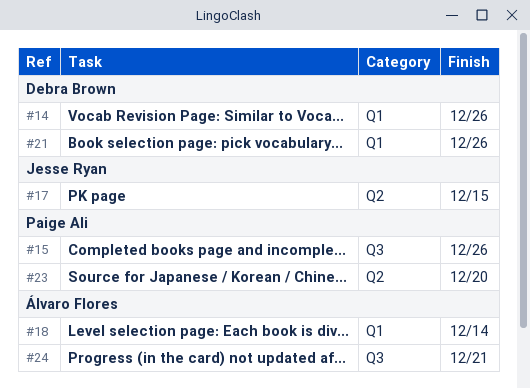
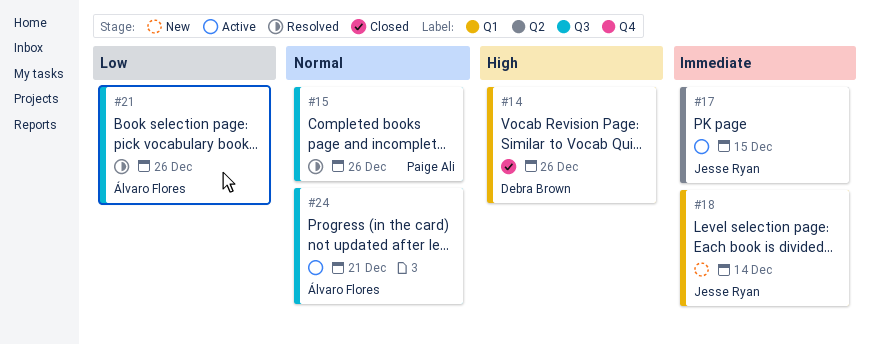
#18, owner: Álvaro Flores -> Jesse Ryan
#21, owner: Debra Brown -> Álvaro Flores
#21, label: Q1 -> Q3
#23: present -> none

